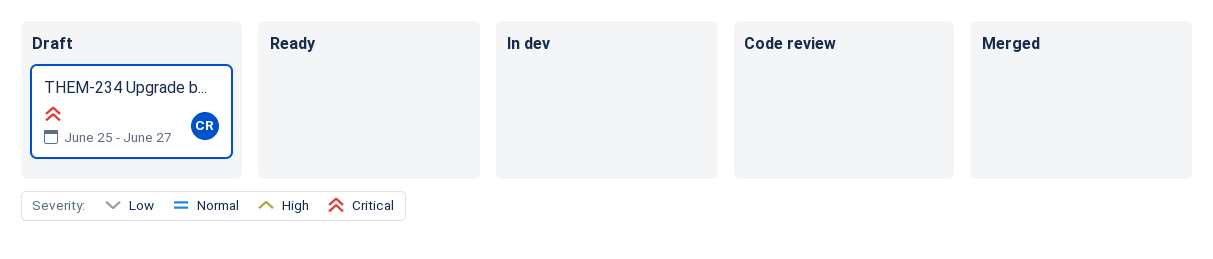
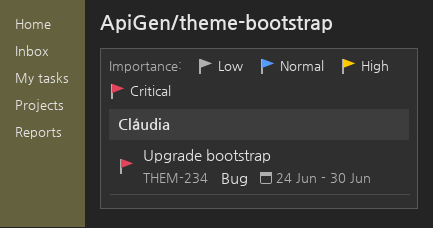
THEM-234, start: Jun 25 -> Jun 24
THEM-234, due: Jun 27 -> Jun 30

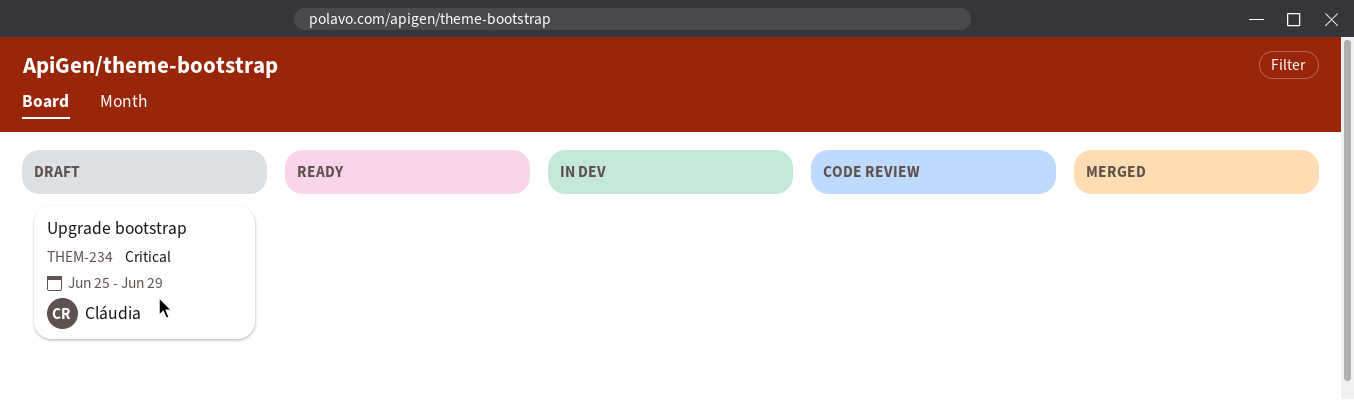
THEM-234, start: Jun 24 -> Jun 25
THEM-234, due: Jun 30 -> Jun 29

